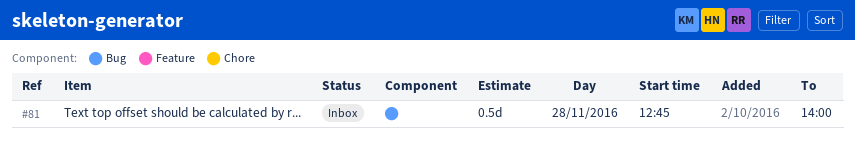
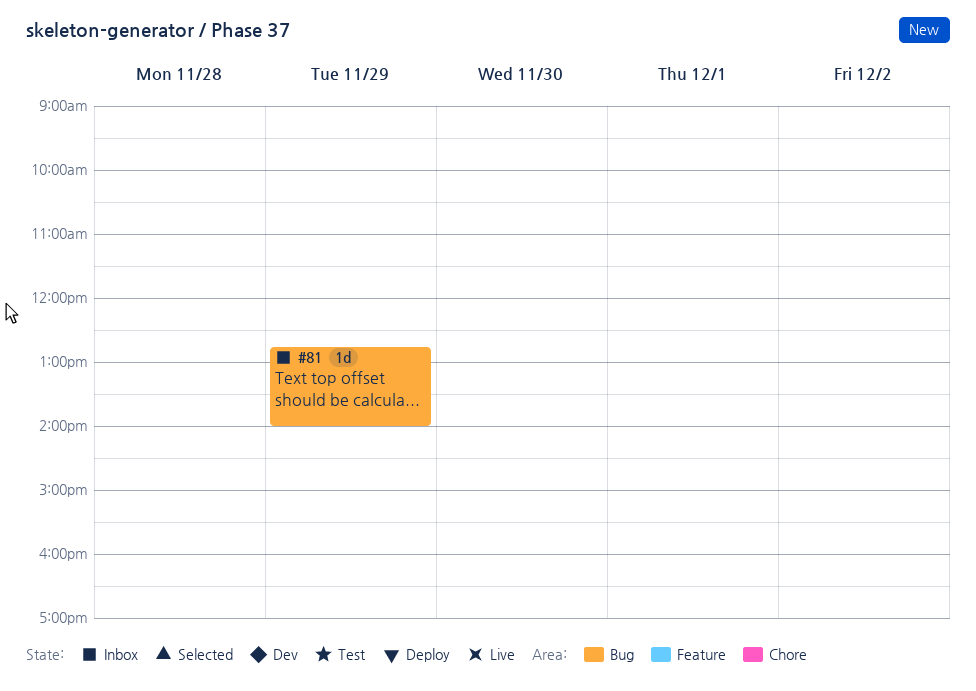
#81, estimate: 0.5d -> 1d
#81, day: Nov 28 -> Nov 29

